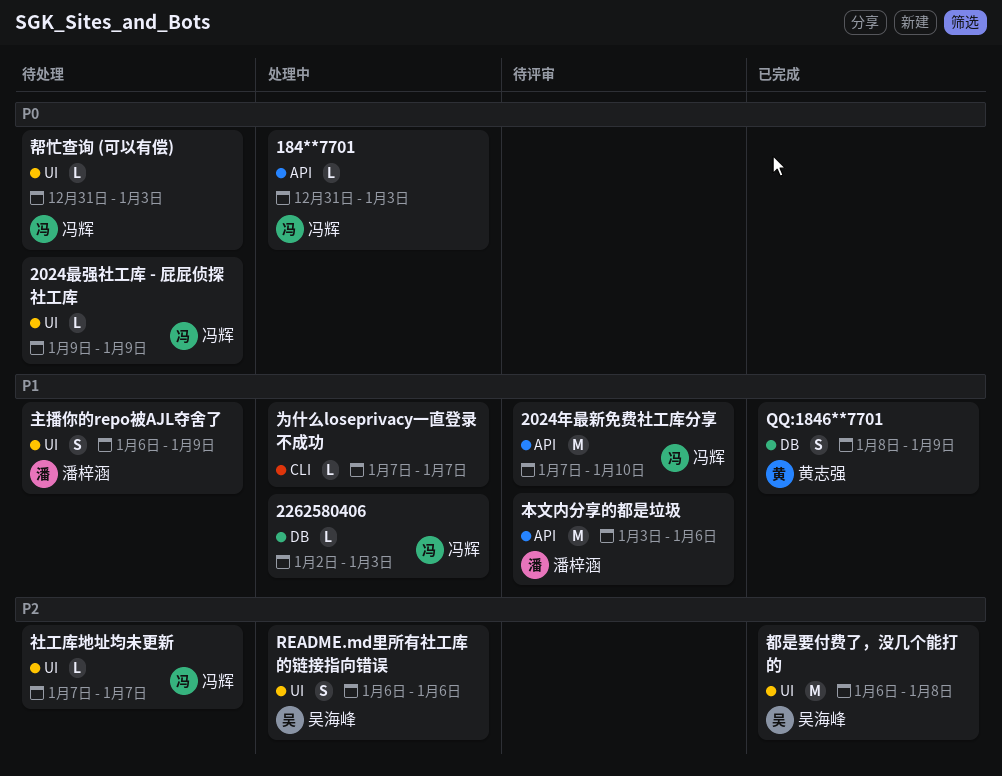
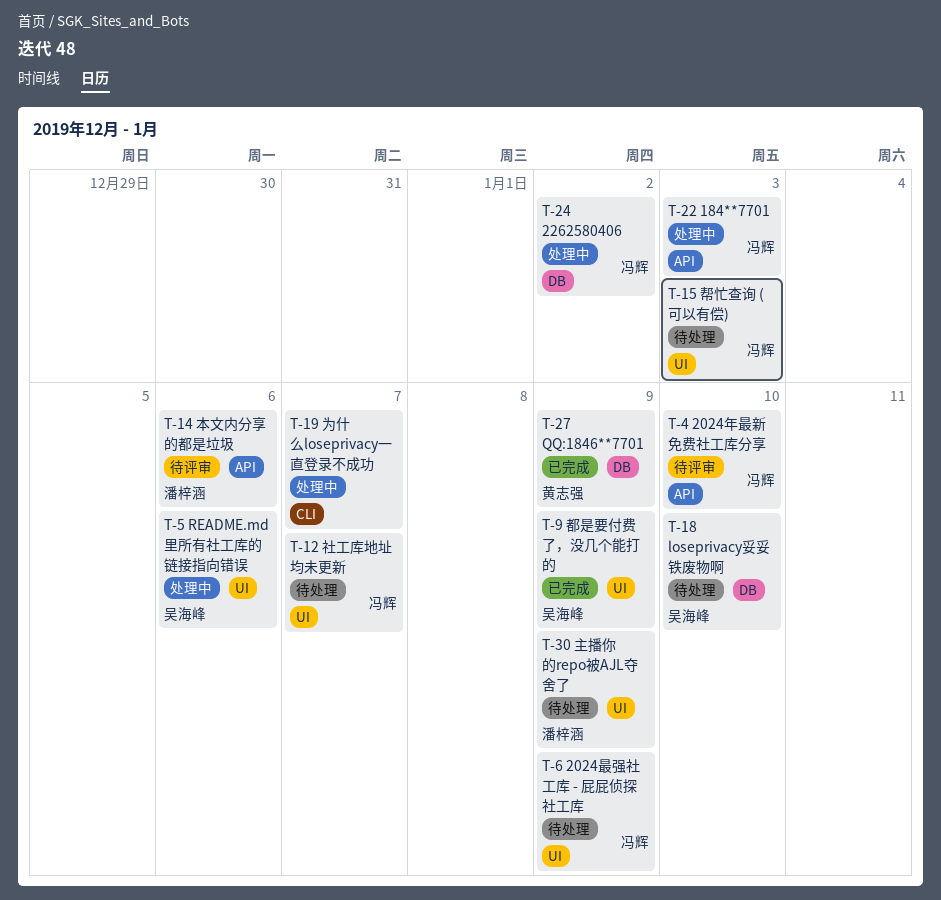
2262580406, due: Jan 3 -> Jan 2
loseprivacy妥妥铁废物啊: none -> present
都是要付费了，没几个能打的, due: Jan 8 -> Jan 9

